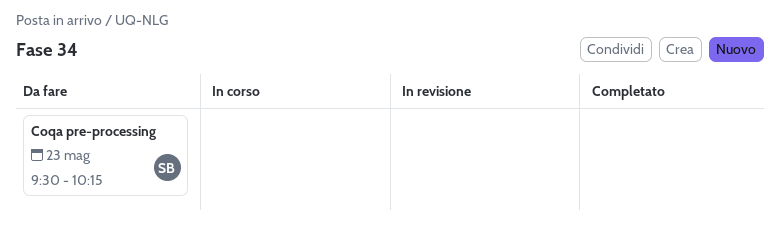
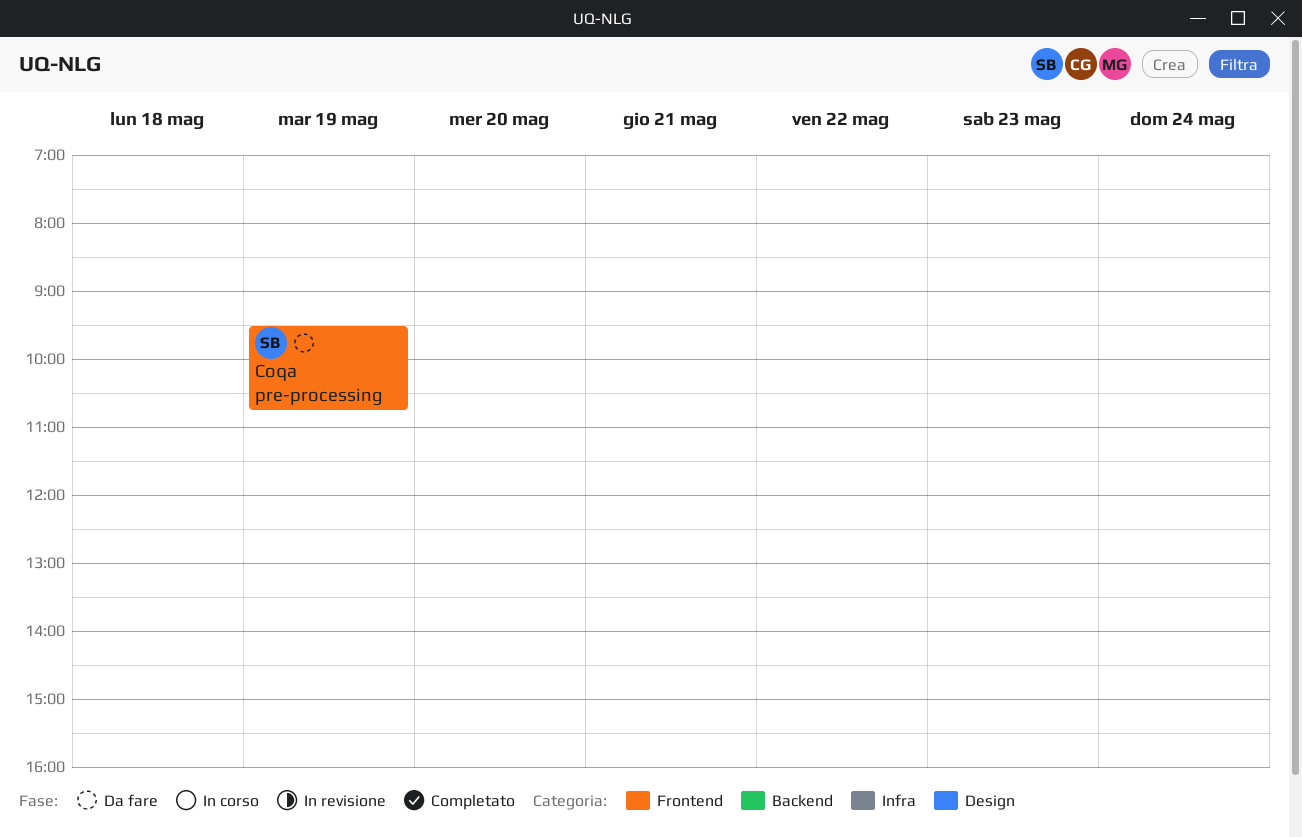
Coqa pre-processing, day: May 23 -> May 19
Coqa pre-processing, ends: 10:15 -> 10:45

